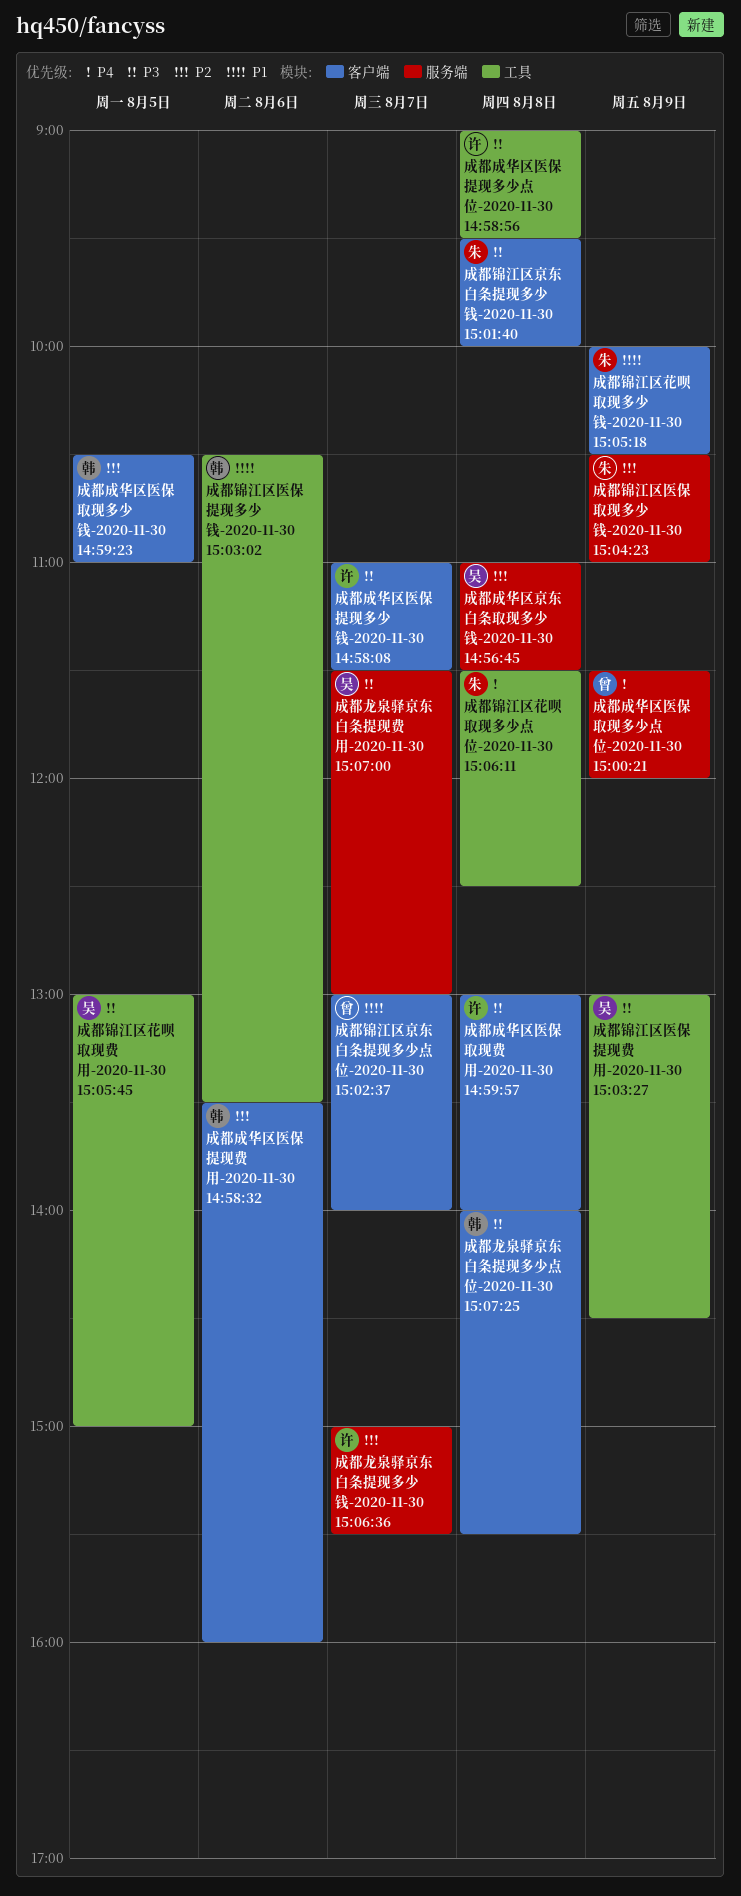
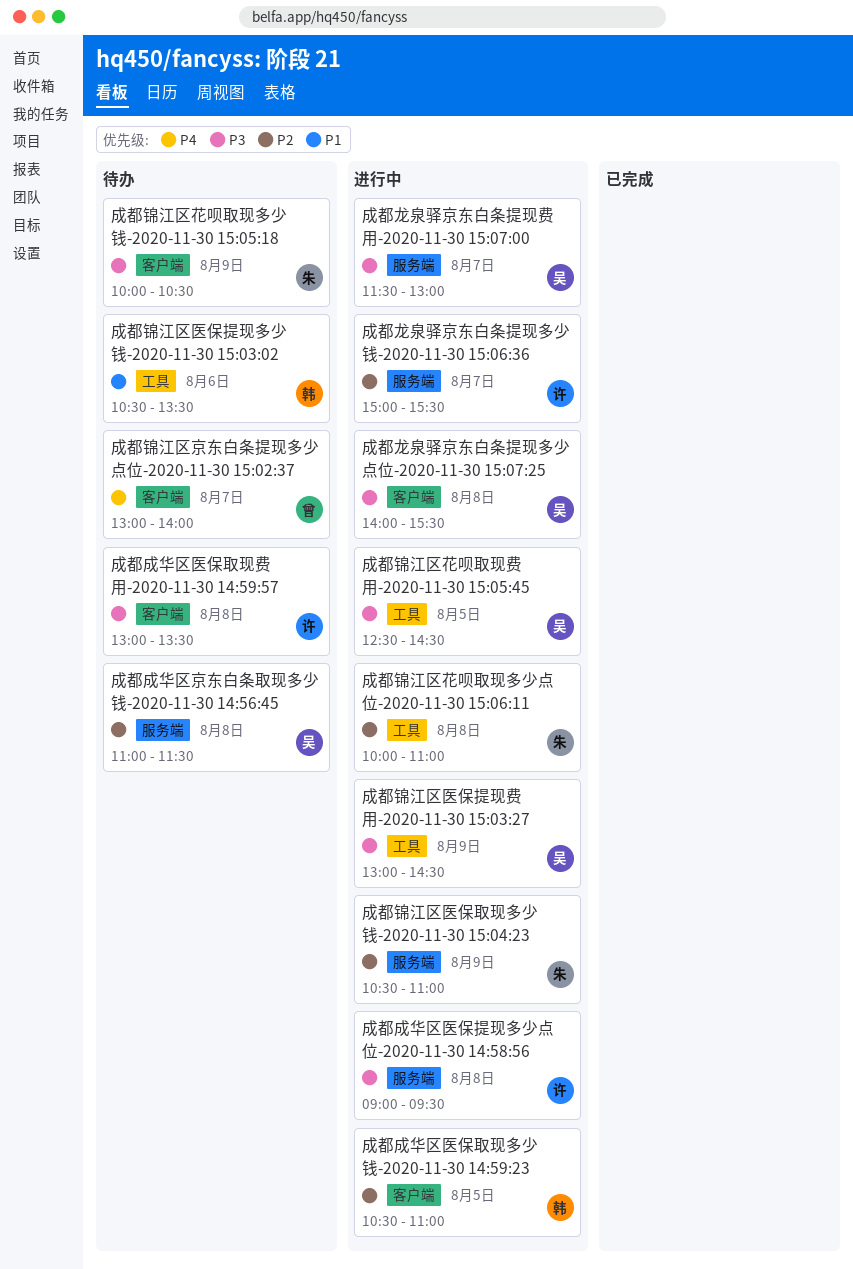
成都成华区医保取现多少点位-2020-11-30 15:00:21: present -> none
成都成华区医保取现费用-2020-11-30 14:59:57, ends: 14:00 -> 13:30
成都成华区医保提现多少点位-2020-11-30 14:58:56, label: 工具 -> 服务端
成都成华区医保提现多少钱-2020-11-30 14:58:08: present -> none
成都成华区医保提现费用-2020-11-30 14:58:32: present -> none
成都锦江区京东白条提现多少点位-2020-11-30 15:02:37, priority: P1 -> P4
成都锦江区京东白条提现多少钱-2020-11-30 15:01:40: present -> none
成都锦江区花呗取现多少点位-2020-11-30 15:06:11, priority: P4 -> P2
成都锦江区花呗取现多少点位-2020-11-30 15:06:11, begins: 11:30 -> 10:00
成都锦江区花呗取现多少点位-2020-11-30 15:06:11, ends: 12:30 -> 11:00
成都锦江区花呗取现多少钱-2020-11-30 15:05:18, priority: P1 -> P3
成都锦江区花呗取现费用-2020-11-30 15:05:45, begins: 13:00 -> 12:30
成都锦江区花呗取现费用-2020-11-30 15:05:45, ends: 15:00 -> 14:30
成都龙泉驿京东白条提现多少点位-2020-11-30 15:07:25, owner: 韩 -> 吴

